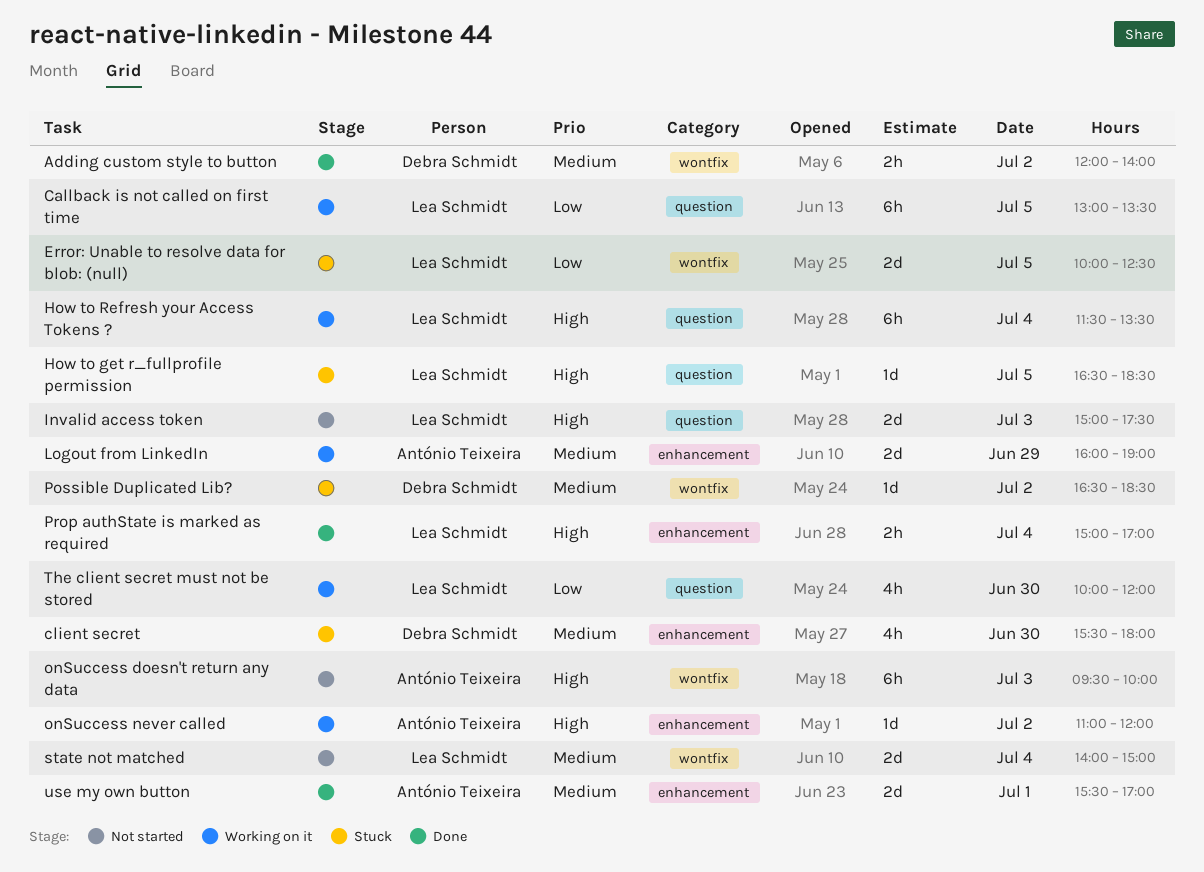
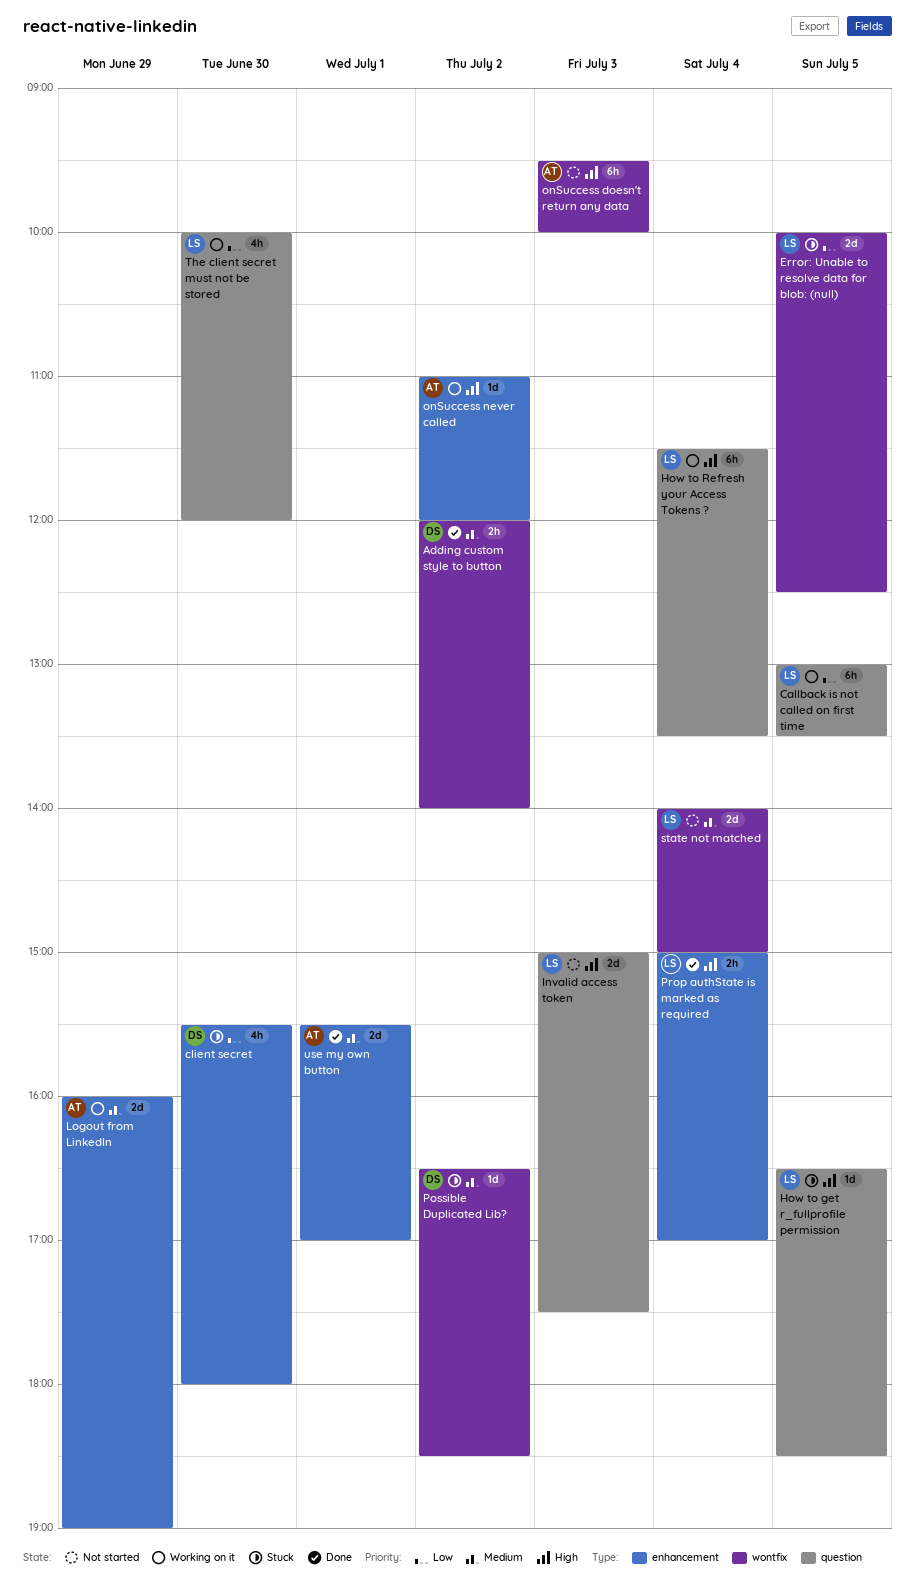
client secret, priority: Medium -> Low

